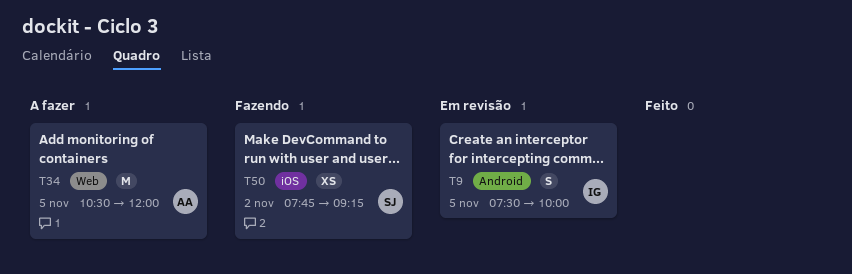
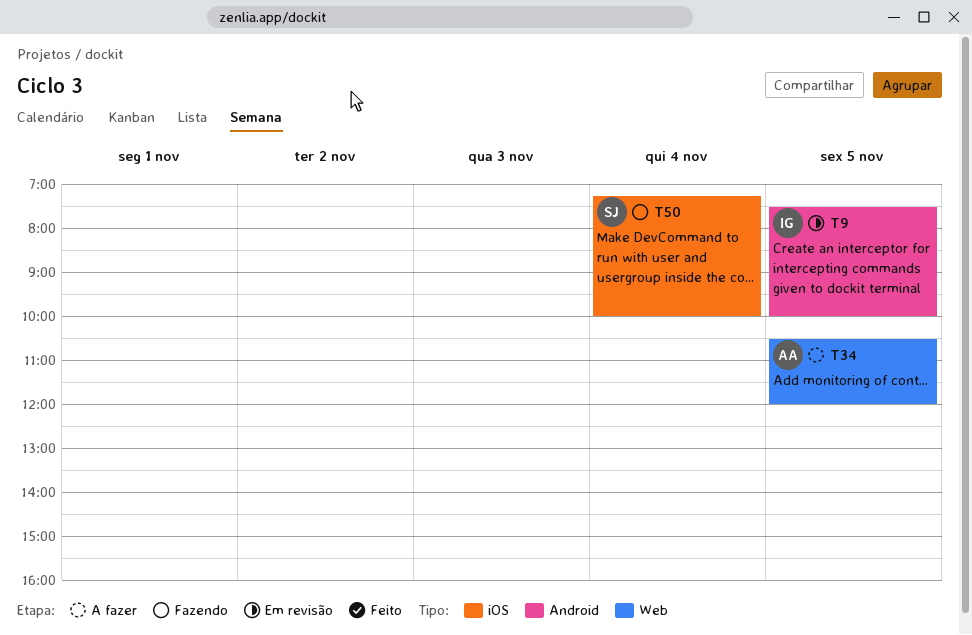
T50, day: Nov 2 -> Nov 4
T50, begins: 07:45 -> 07:15
T50, ends: 09:15 -> 10:00

